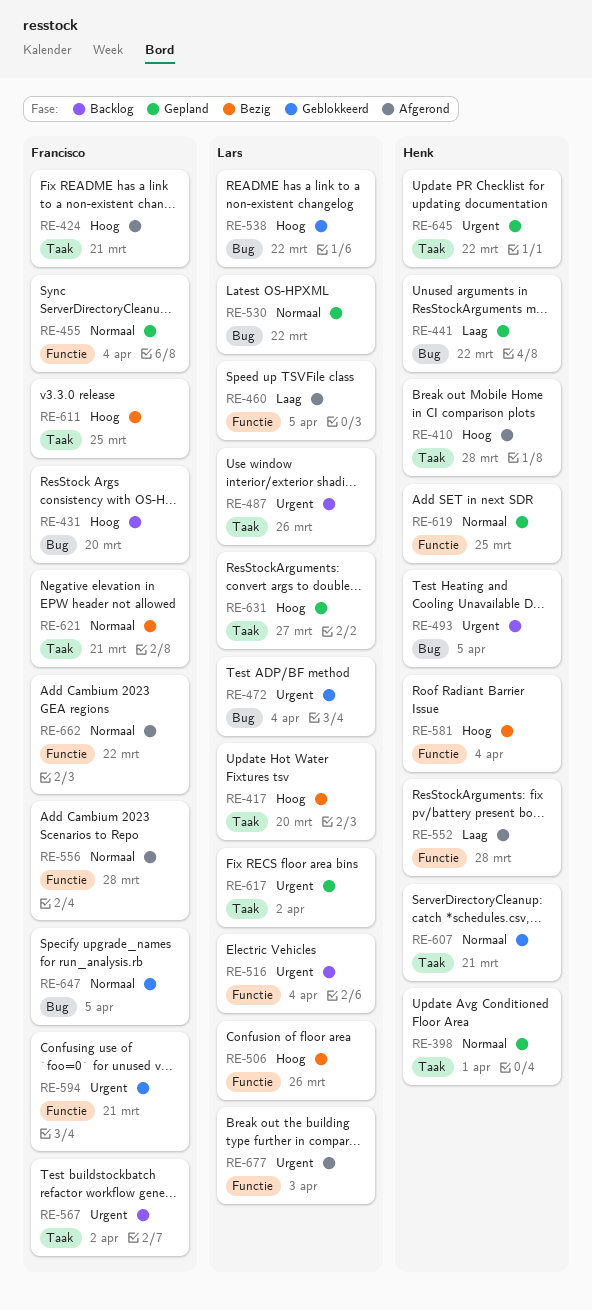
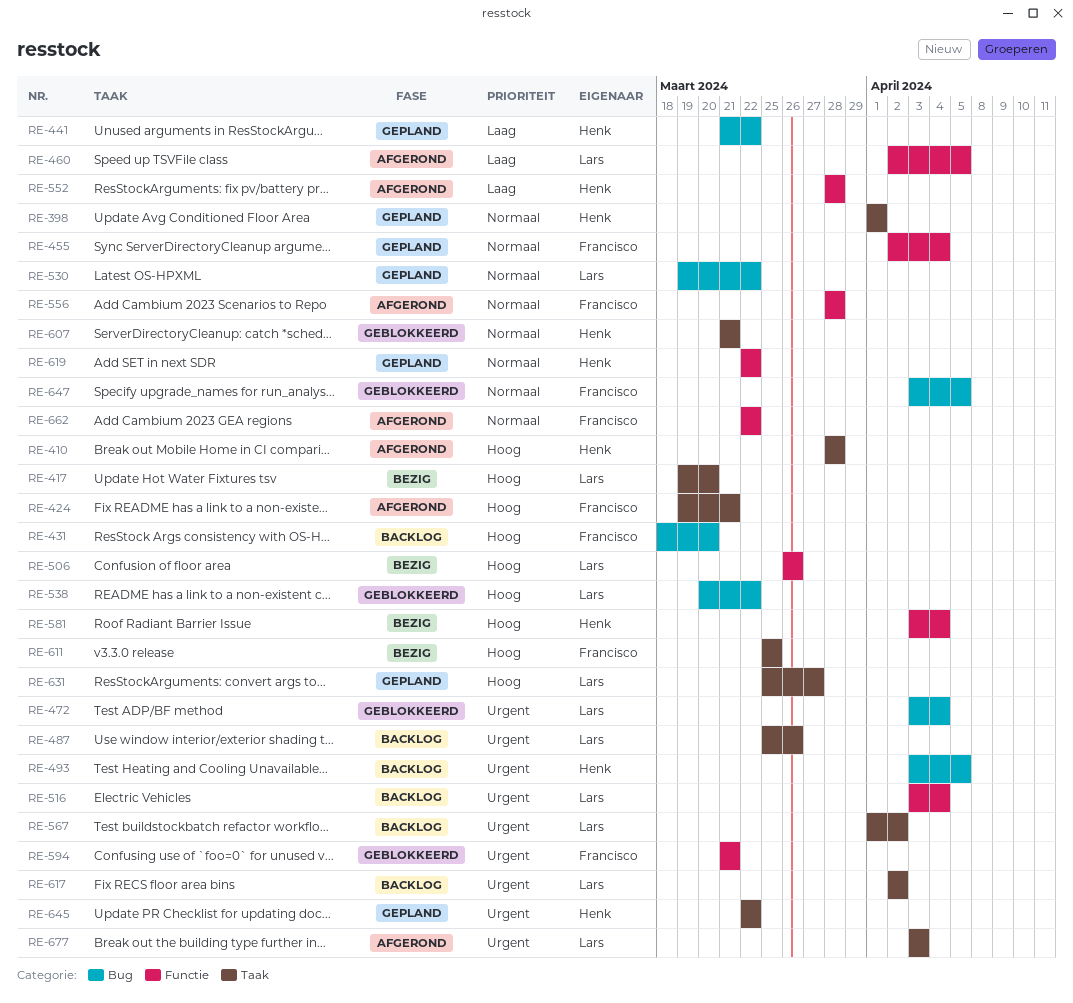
RE-567, owner: Francisco -> Lars
RE-617, status: Gepland -> Backlog
RE-619, due: Mar 25 -> Mar 22
RE-621: present -> none
RE-677, label: Functie -> Taak

